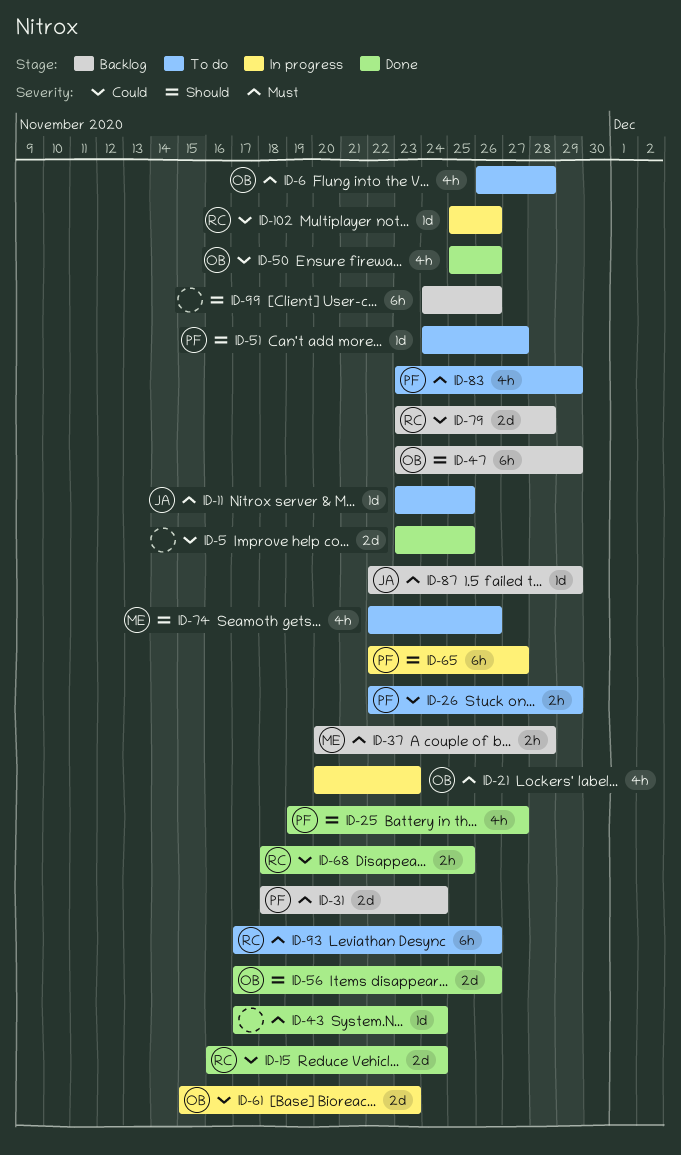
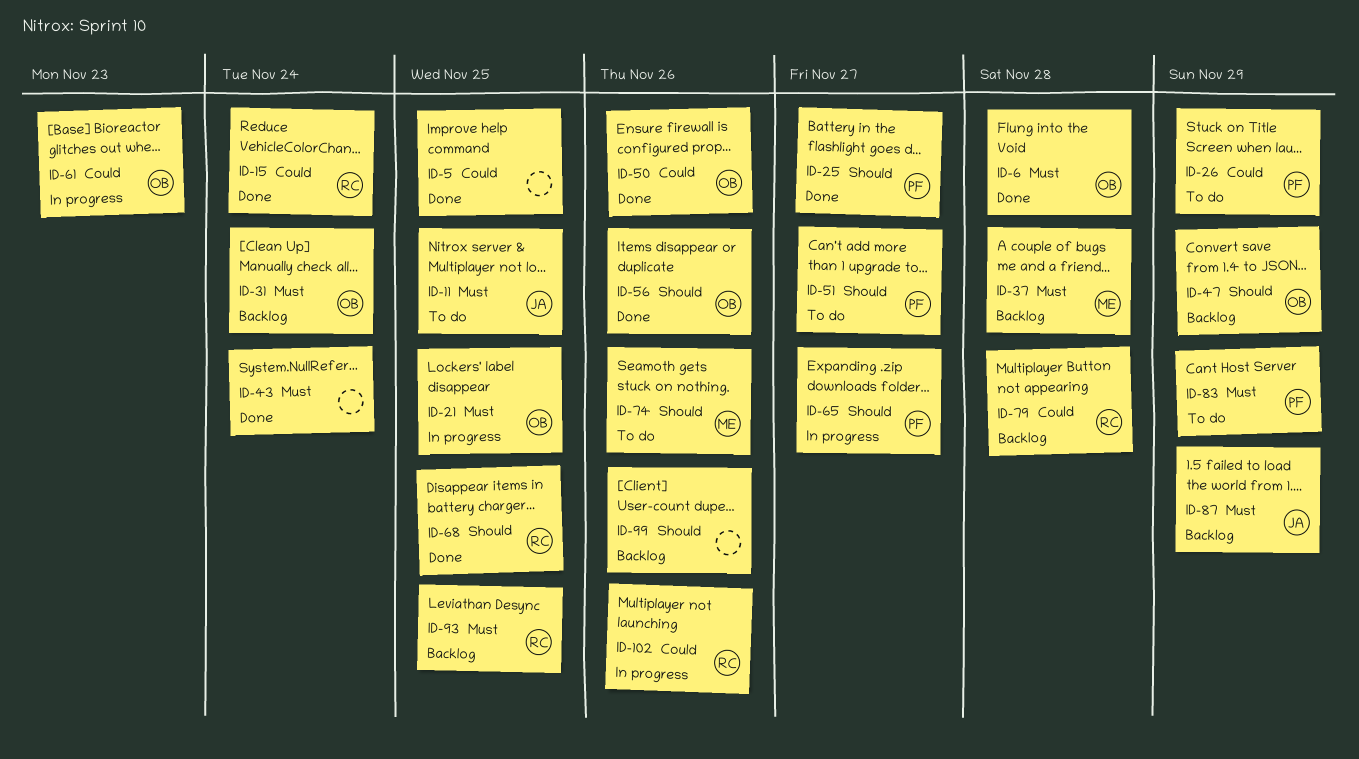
ID-6, status: To do -> Done
ID-21, due: Nov 23 -> Nov 25
ID-31, owner: PF -> OB
ID-68, priority: Could -> Should
ID-93, status: To do -> Backlog
ID-93, due: Nov 26 -> Nov 25

